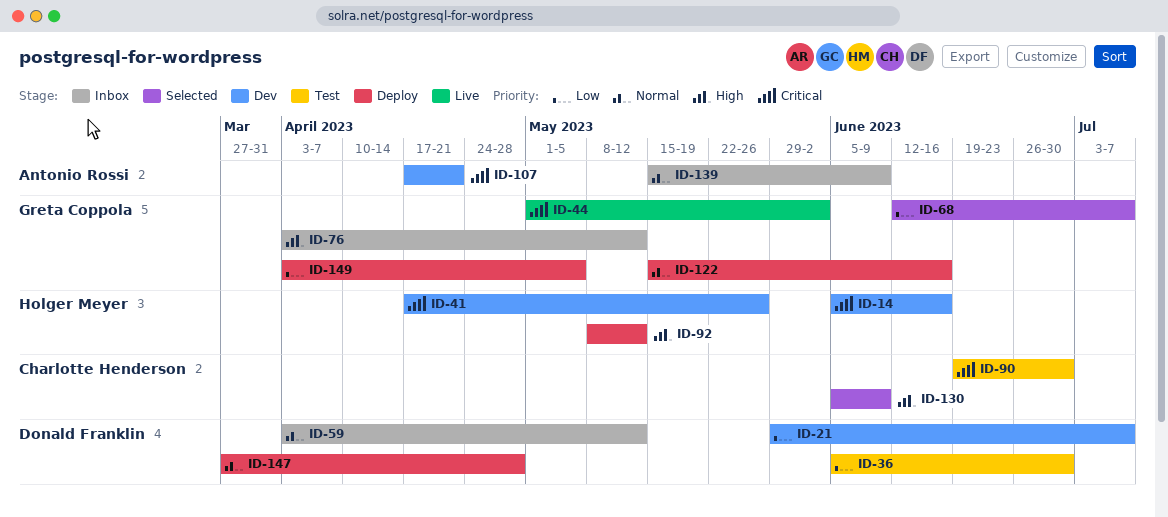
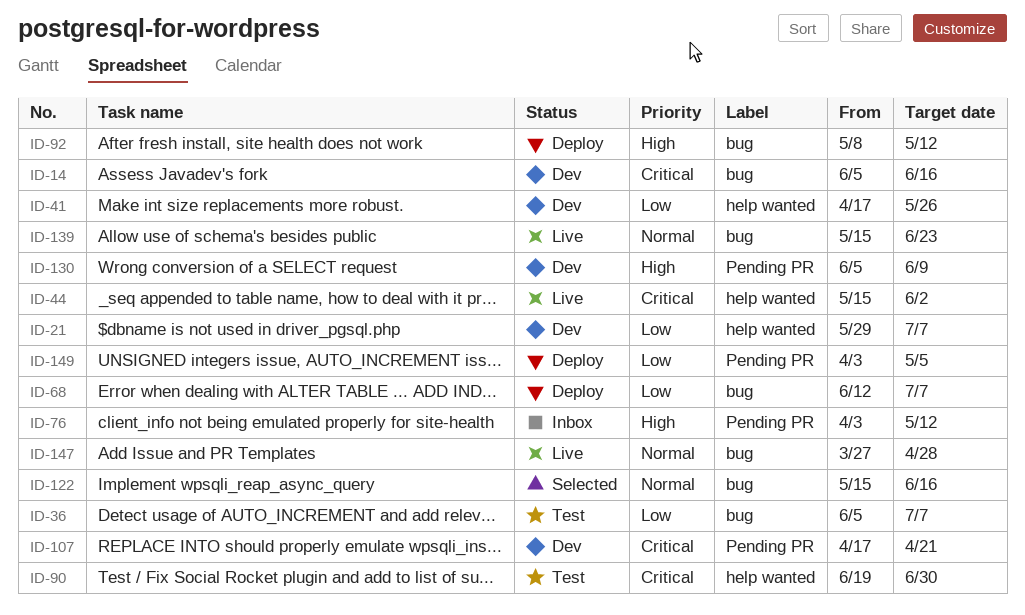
ID-36, due: Jun 30 -> Jul 7
ID-41, priority: Critical -> Low
ID-44, start: May 1 -> May 15
ID-59: present -> none
ID-68, status: Selected -> Deploy
ID-122, status: Deploy -> Selected
ID-130, status: Selected -> Dev
ID-139, status: Inbox -> Live
ID-139, due: Jun 9 -> Jun 23
ID-147, status: Deploy -> Live

